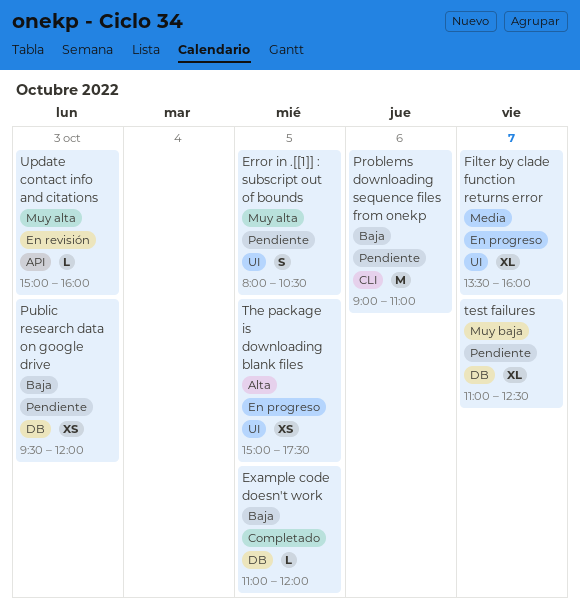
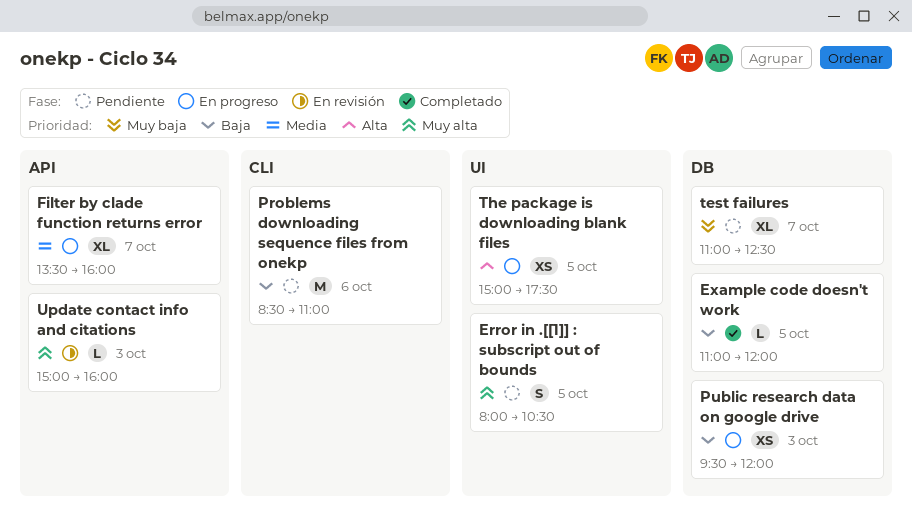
Filter by clade function returns error, label: UI -> API
Problems downloading sequence files from onekp, begins: 09:00 -> 08:30
Public research data on google drive, status: Pendiente -> En progreso

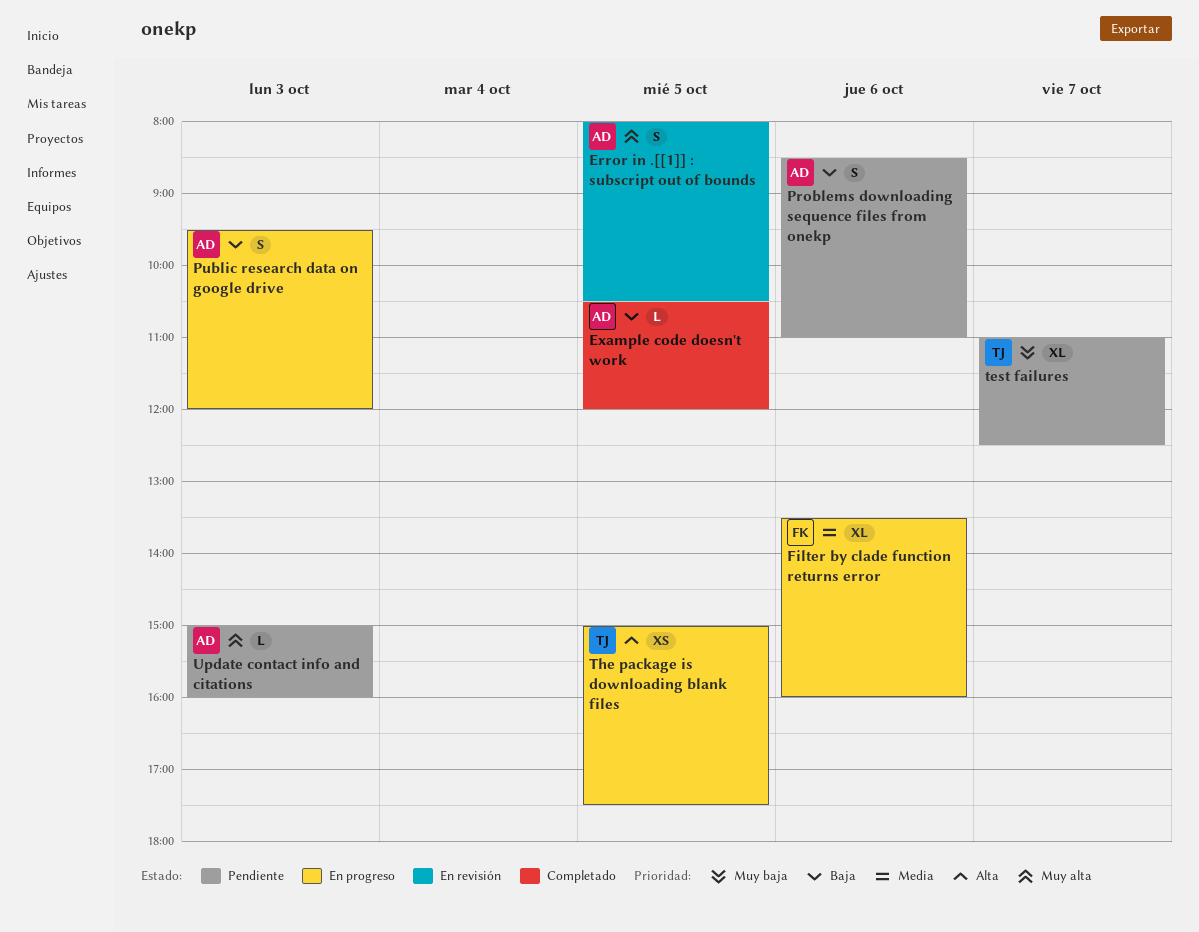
Error in .[[1]] : subscript out of bounds, status: Pendiente -> En revisión
Example code doesn't work, begins: 11:00 -> 10:30
Filter by clade function returns error, day: Oct 7 -> Oct 6
Problems downloading sequence files from onekp, estimate: M -> S
Public research data on google drive, estimate: XS -> S
Update contact info and citations, status: En revisión -> Pendiente

